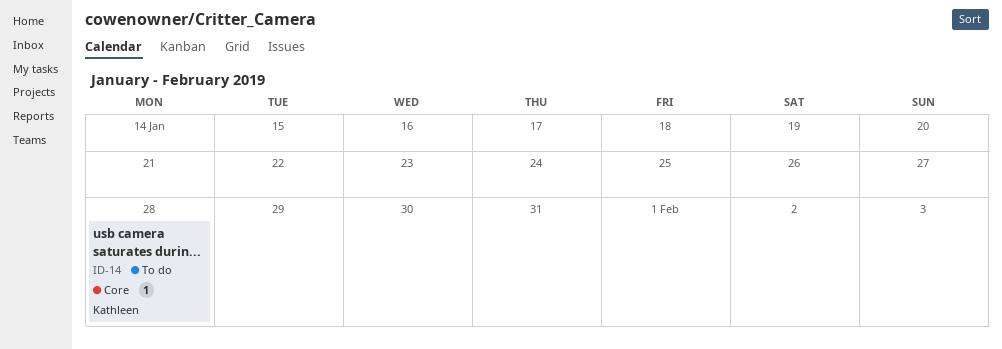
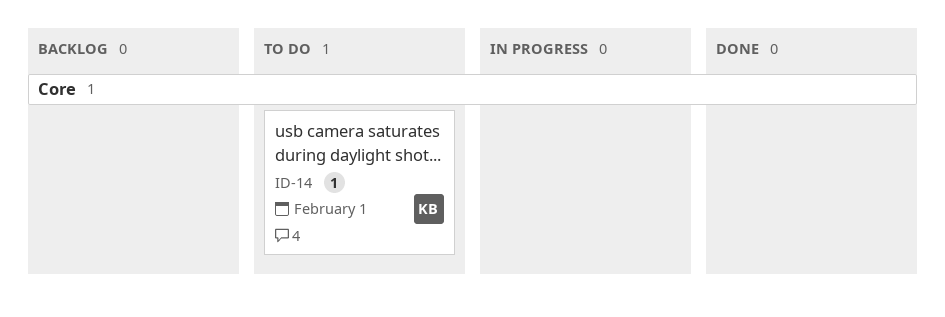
ID-14, due: Jan 28 -> Feb 1

